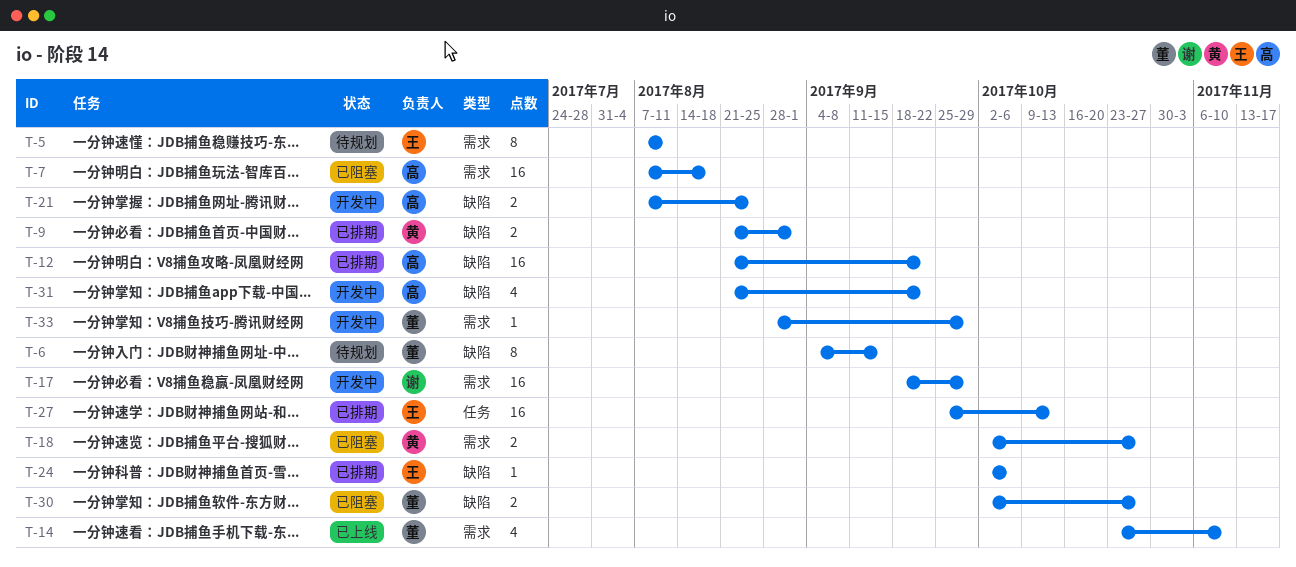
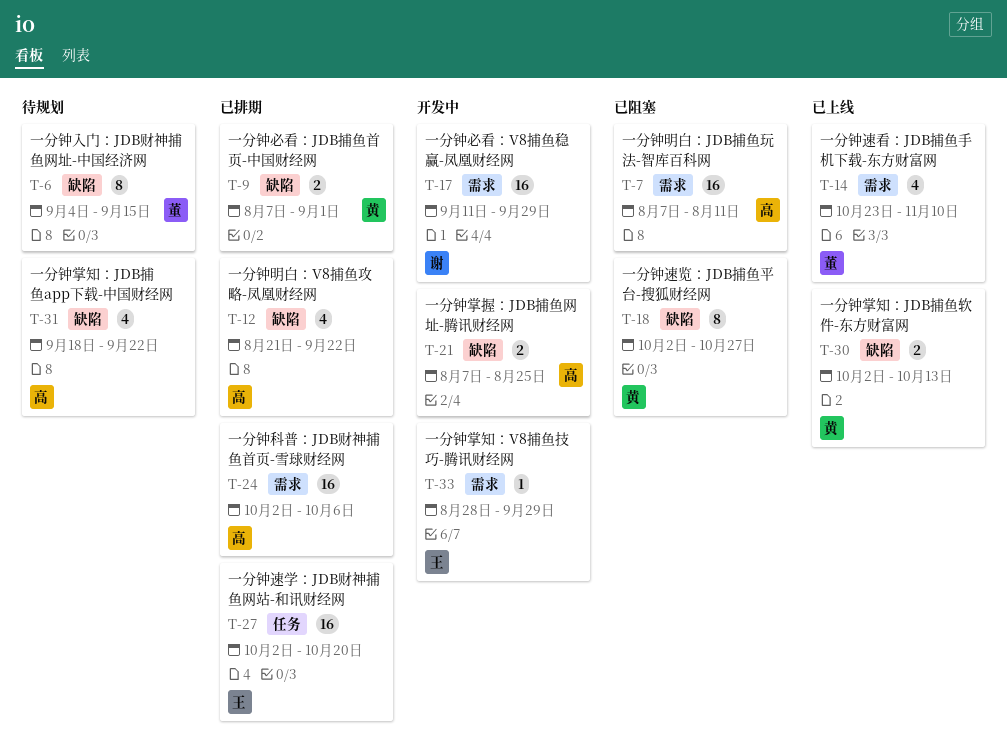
T-5: present -> none
T-7, due: Aug 18 -> Aug 11
T-9, start: Aug 21 -> Aug 7
T-12, estimate: 16 -> 4
T-17, start: Sep 18 -> Sep 11
T-18, label: 需求 -> 缺陷
T-18, estimate: 2 -> 8
T-24, owner: 王 -> 高
T-24, label: 缺陷 -> 需求
T-24, estimate: 1 -> 16
T-27, start: Sep 25 -> Oct 2
T-27, due: Oct 13 -> Oct 20
T-30, status: 已阻塞 -> 已上线
T-30, owner: 董 -> 黄
T-30, due: Oct 27 -> Oct 13
T-31, status: 开发中 -> 待规划
T-31, start: Aug 21 -> Sep 18
T-33, owner: 董 -> 王

